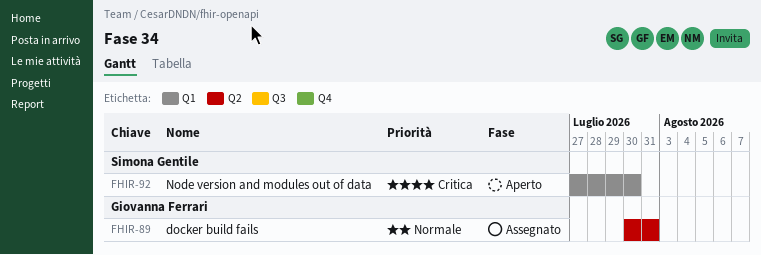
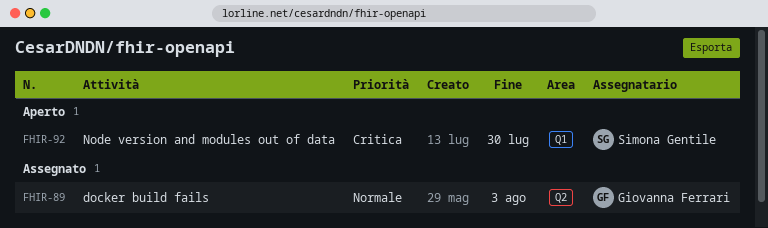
FHIR-89, due: Jul 31 -> Aug 3

